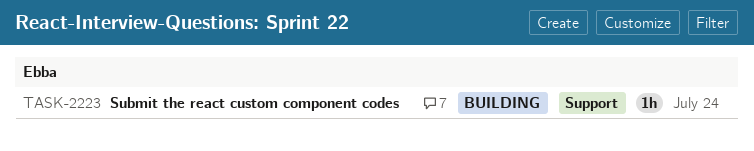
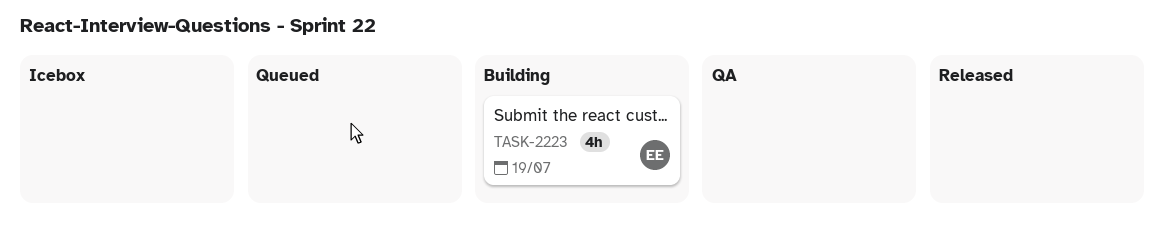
TASK-2223, estimate: 1h -> 4h
TASK-2223, due: Jul 24 -> Jul 19

